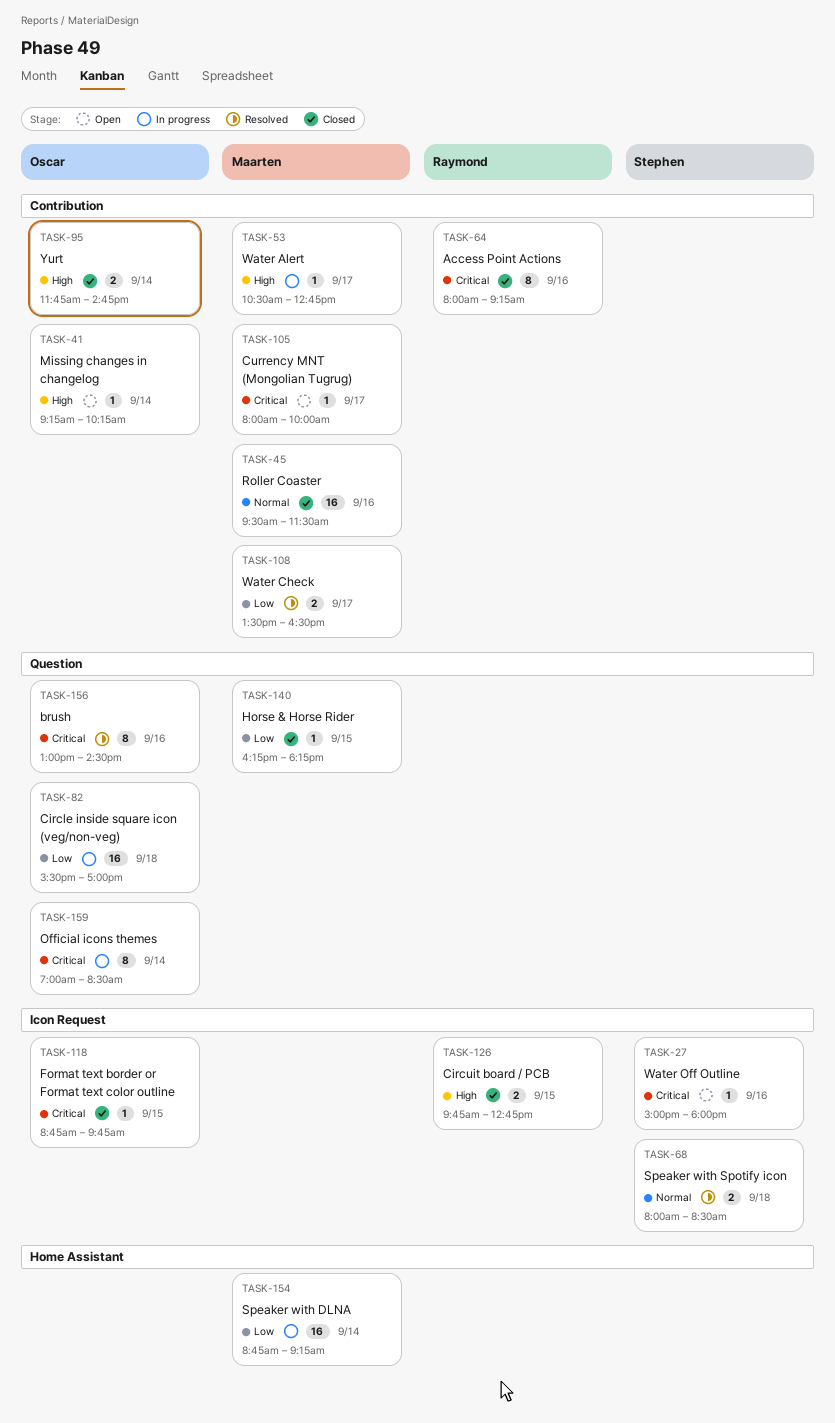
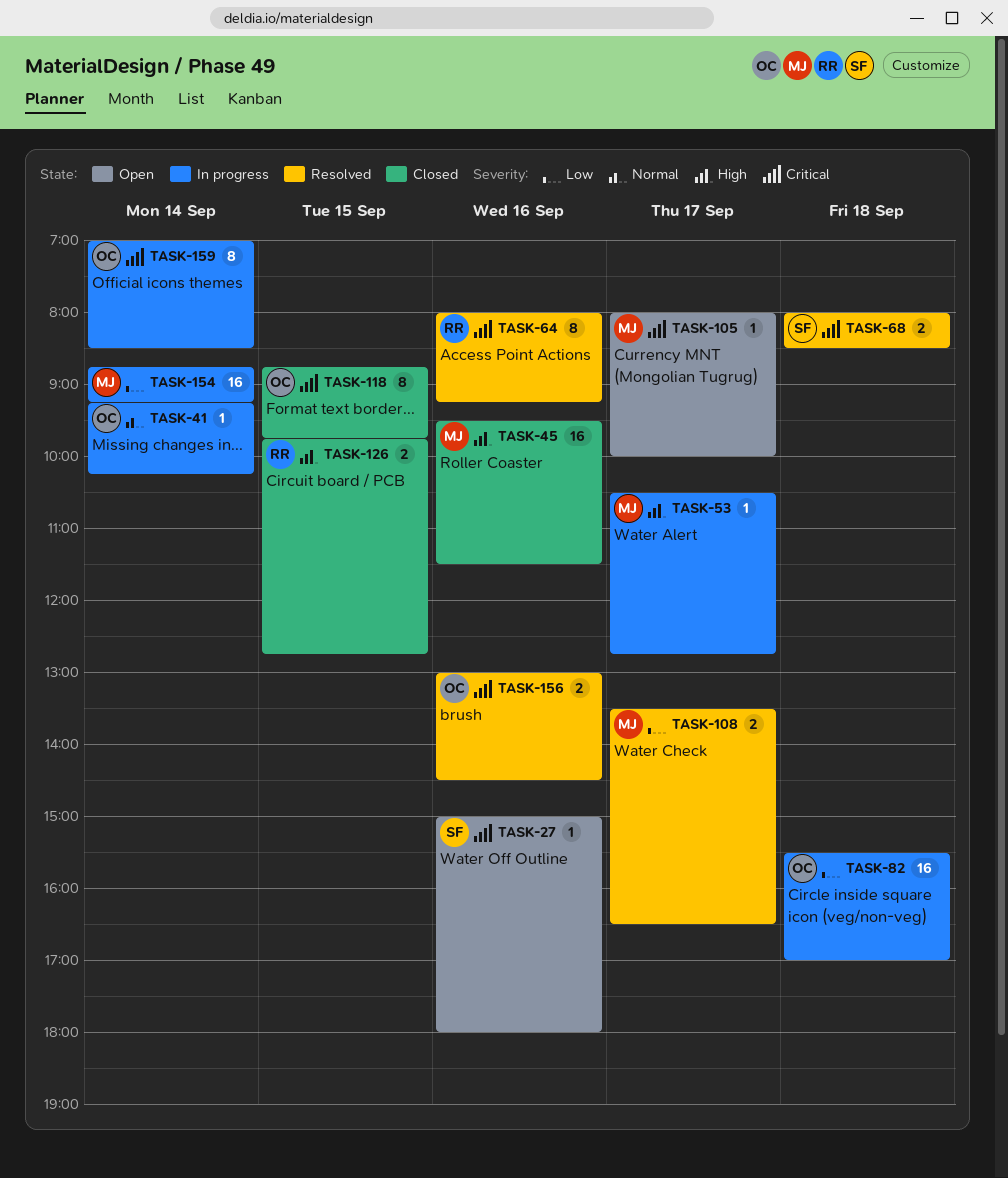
TASK-41, status: Open -> In progress
TASK-41, priority: High -> Normal
TASK-45, priority: Normal -> High
TASK-64, status: Closed -> Resolved
TASK-68, priority: Normal -> Critical
TASK-95: present -> none
TASK-118, estimate: 1 -> 8
TASK-140: present -> none
TASK-156, estimate: 8 -> 2

